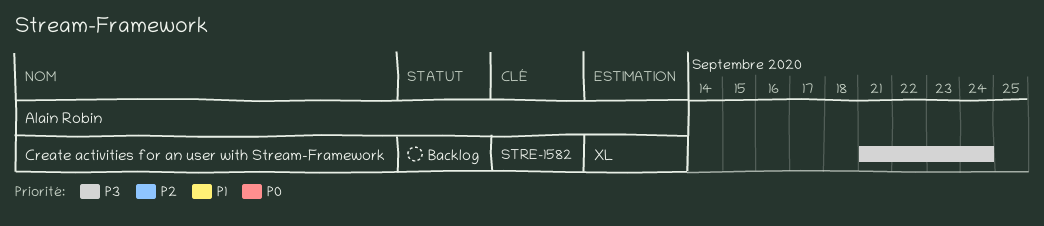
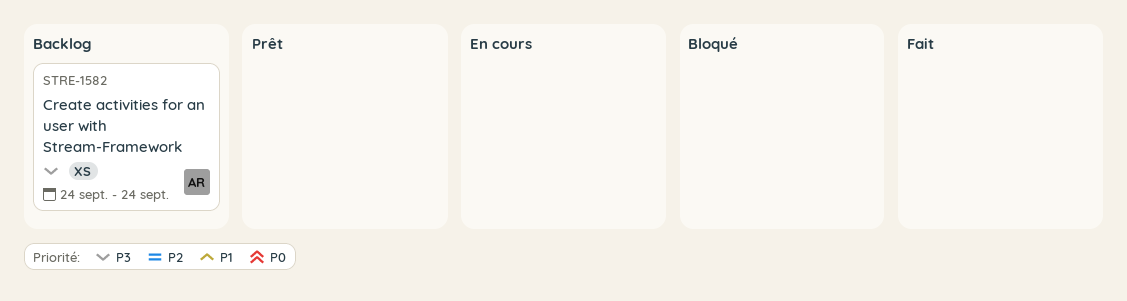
STRE-1582, estimate: XL -> XS
STRE-1582, start: Sep 21 -> Sep 24

